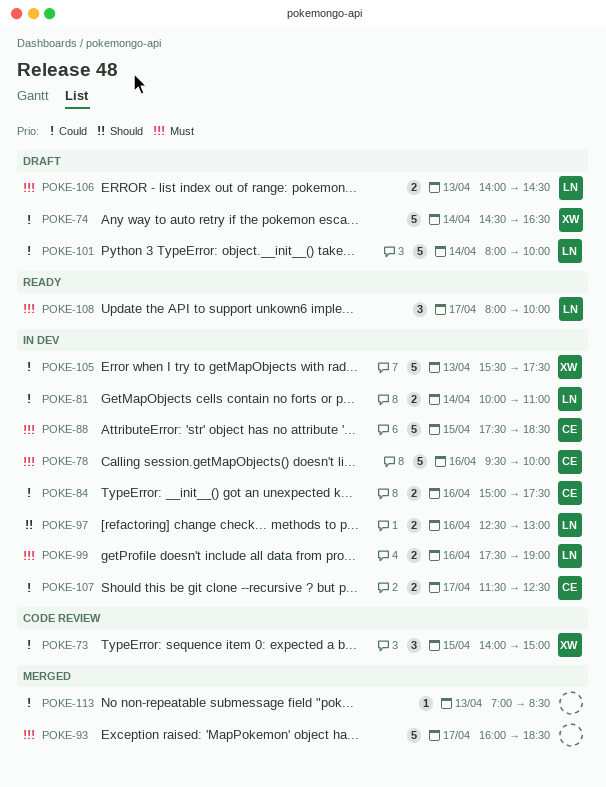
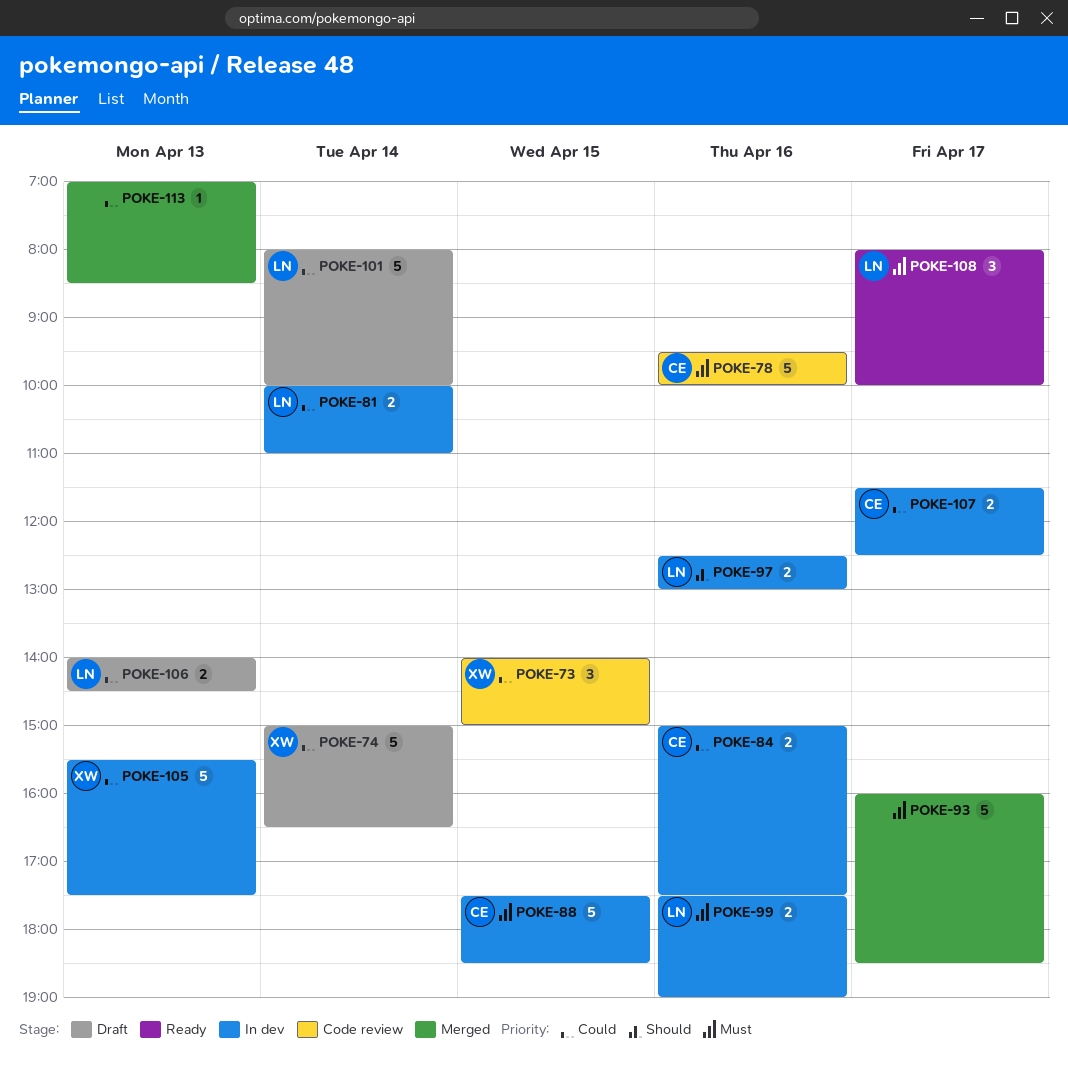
POKE-74, begins: 14:30 -> 15:00
POKE-78, status: In dev -> Code review
POKE-106, priority: Must -> Could

